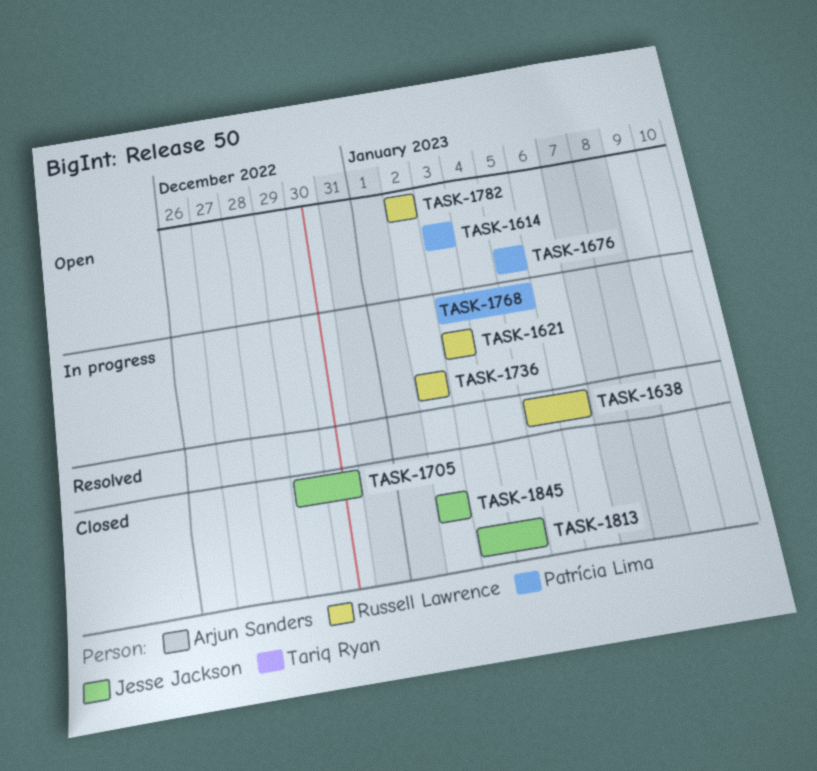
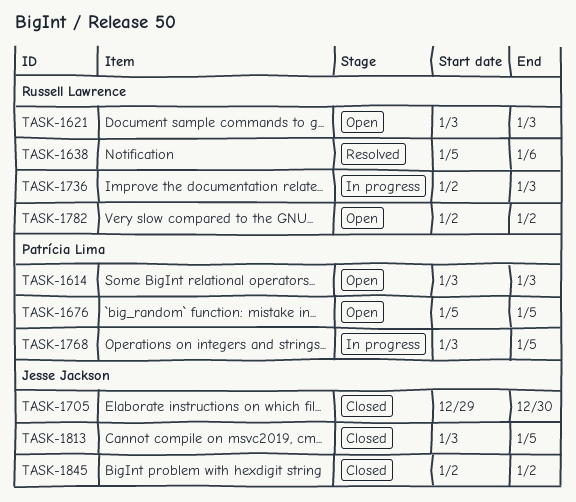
TASK-1621, status: In progress -> Open
TASK-1736, due: Jan 2 -> Jan 3
TASK-1813, due: Jan 4 -> Jan 5

